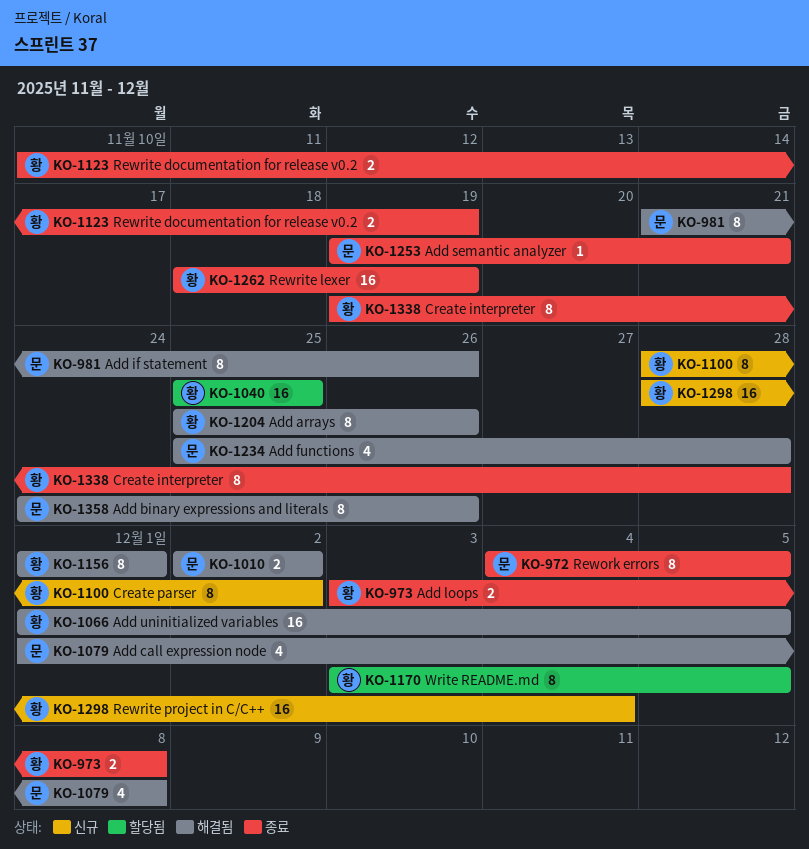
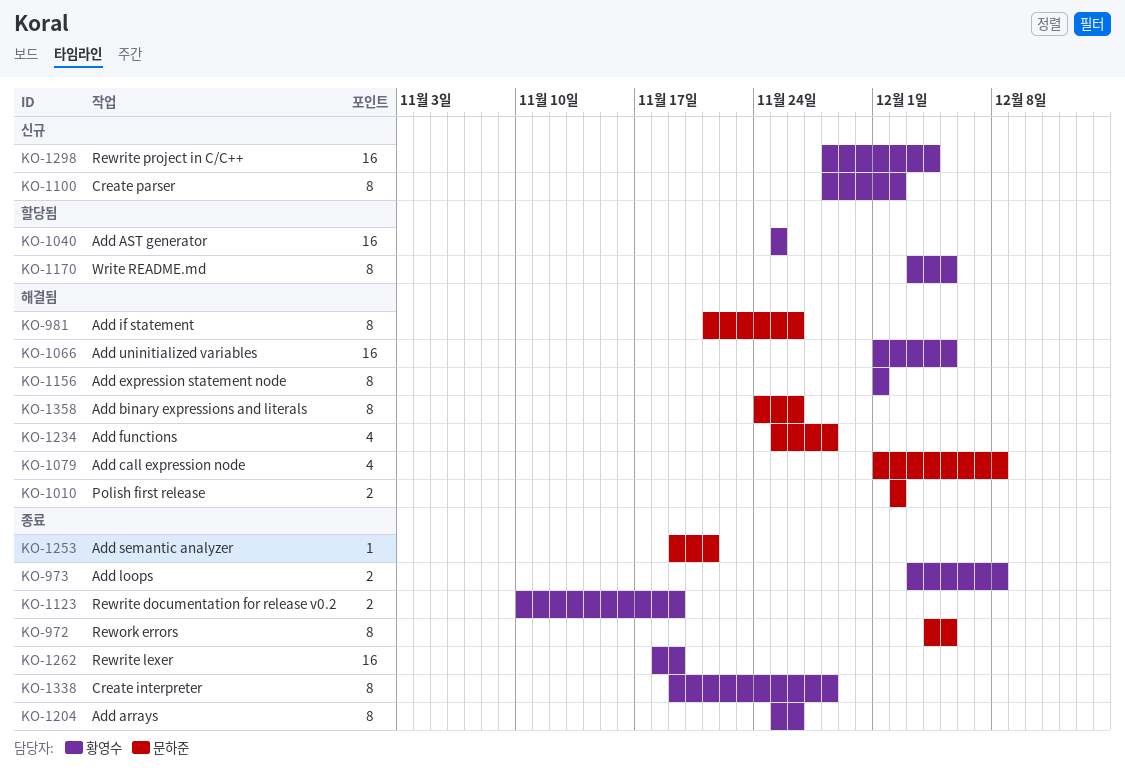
KO-1204, status: 해결됨 -> 종료

